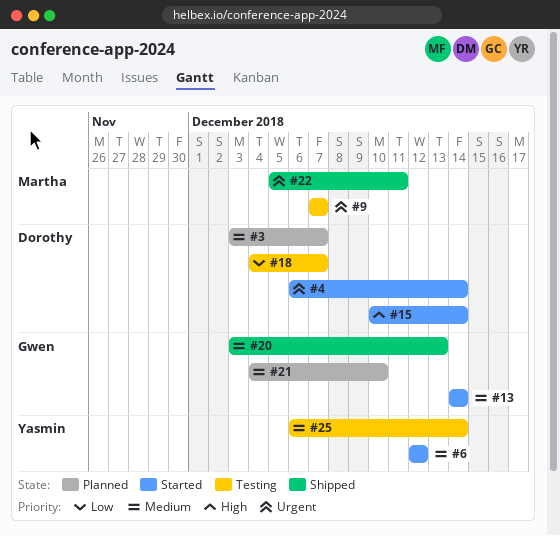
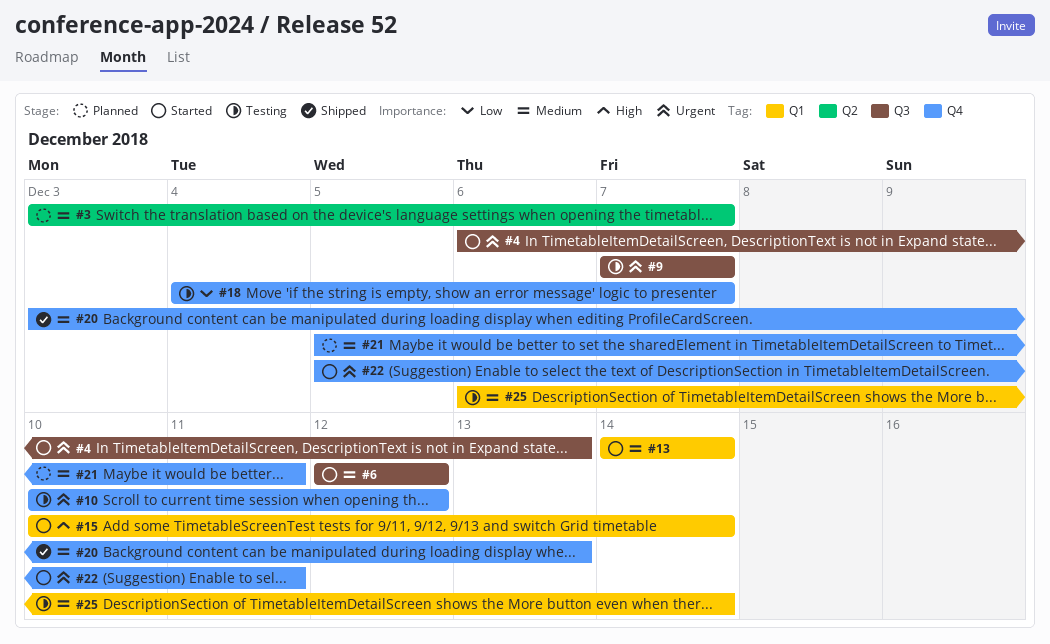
#4, due: Dec 14 -> Dec 13
#10: none -> present
#21, start: Dec 4 -> Dec 5
#21, due: Dec 10 -> Dec 11
#22, status: Shipped -> Started

